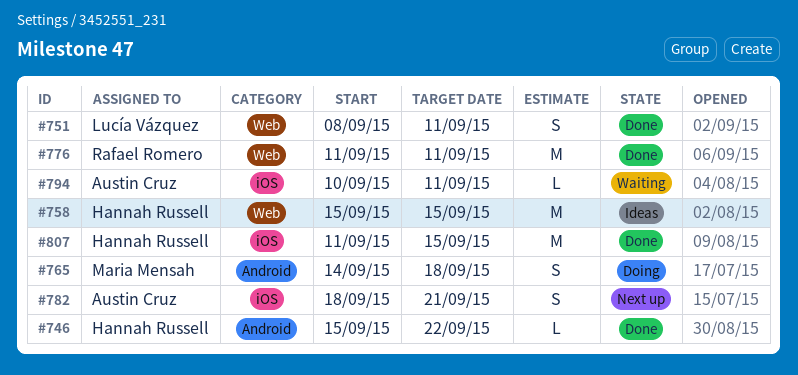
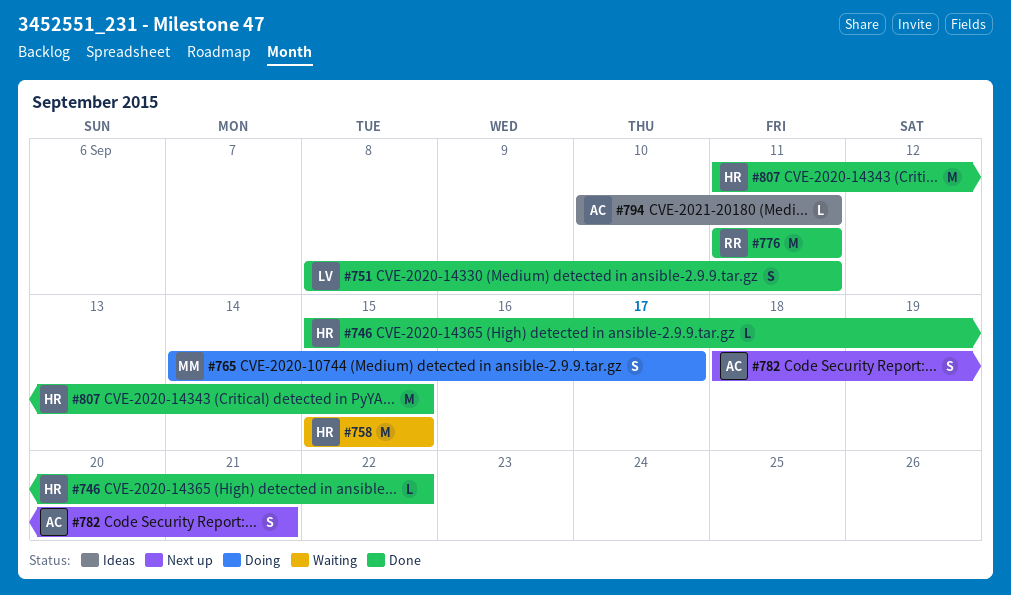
#758, status: Ideas -> Waiting
#765, due: Sep 18 -> Sep 17
#794, status: Waiting -> Ideas

